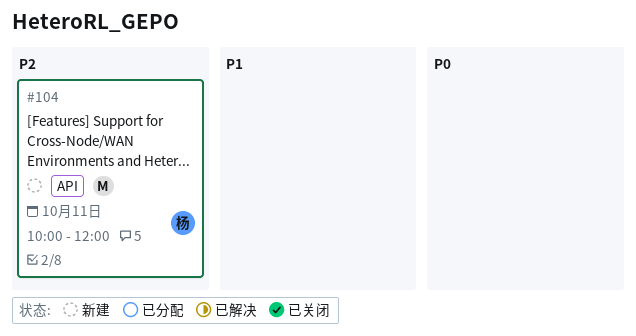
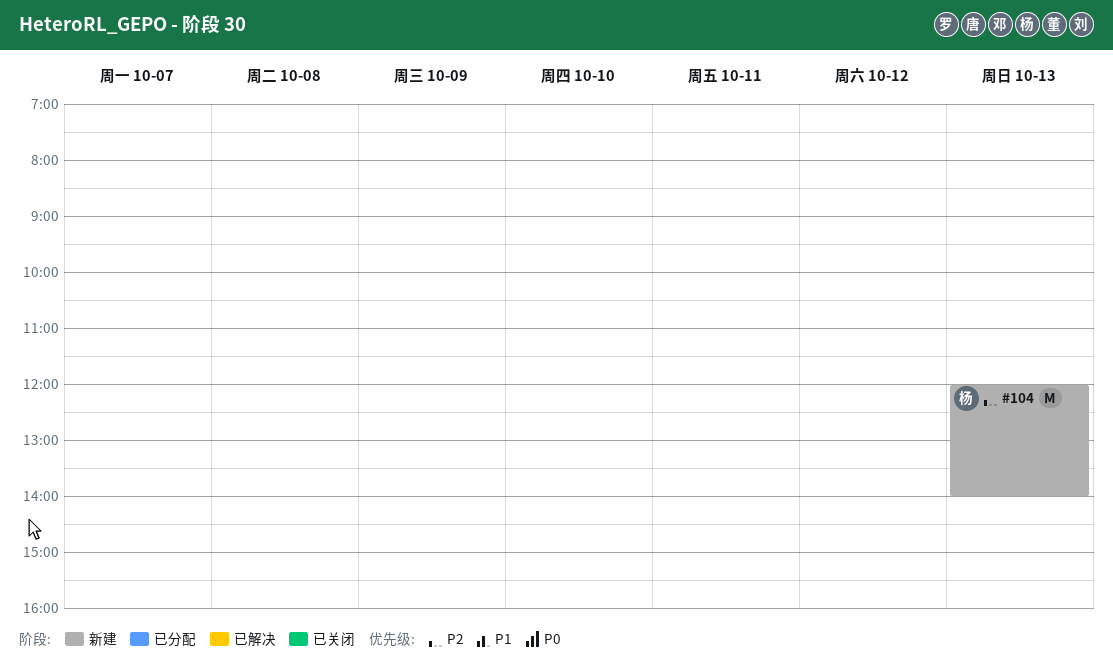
#104, day: Oct 11 -> Oct 13
#104, begins: 10:00 -> 12:00
#104, ends: 12:00 -> 14:00

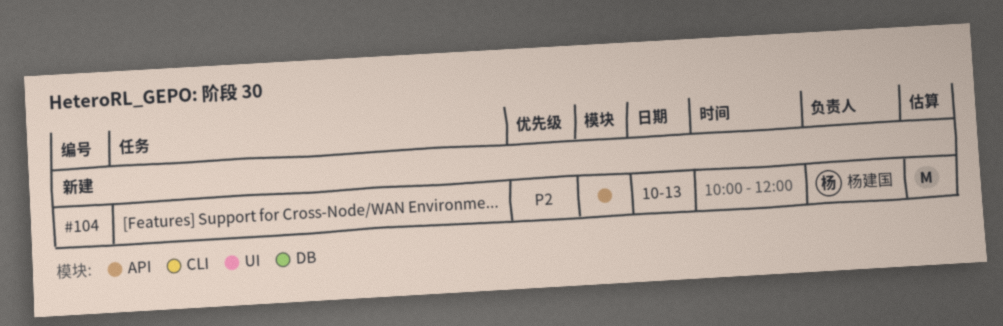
#104, begins: 12:00 -> 10:00
#104, ends: 14:00 -> 12:00

